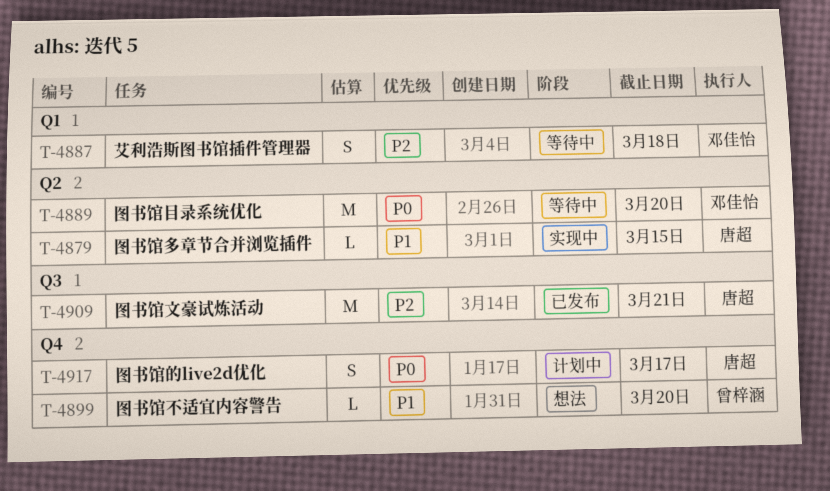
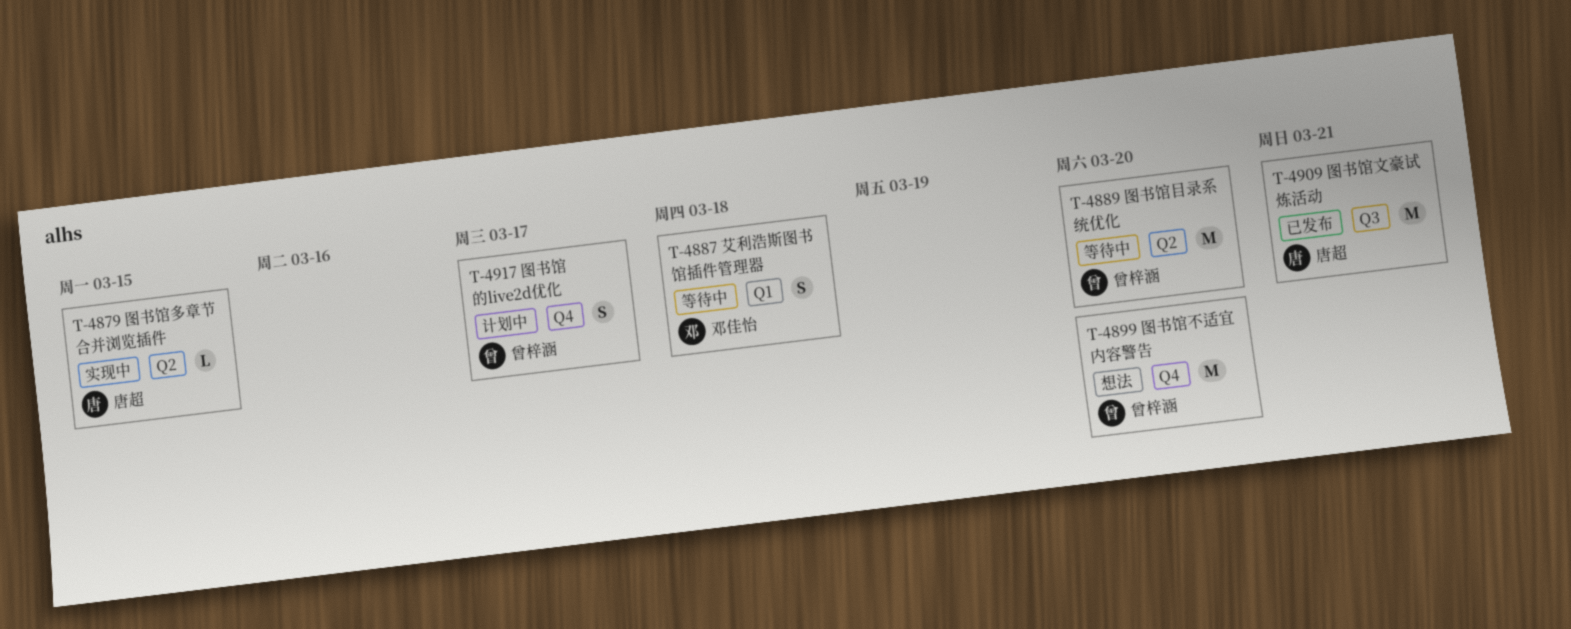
T-4889, owner: 邓佳怡 -> 曾梓涵
T-4899, estimate: L -> M
T-4917, owner: 唐超 -> 曾梓涵

